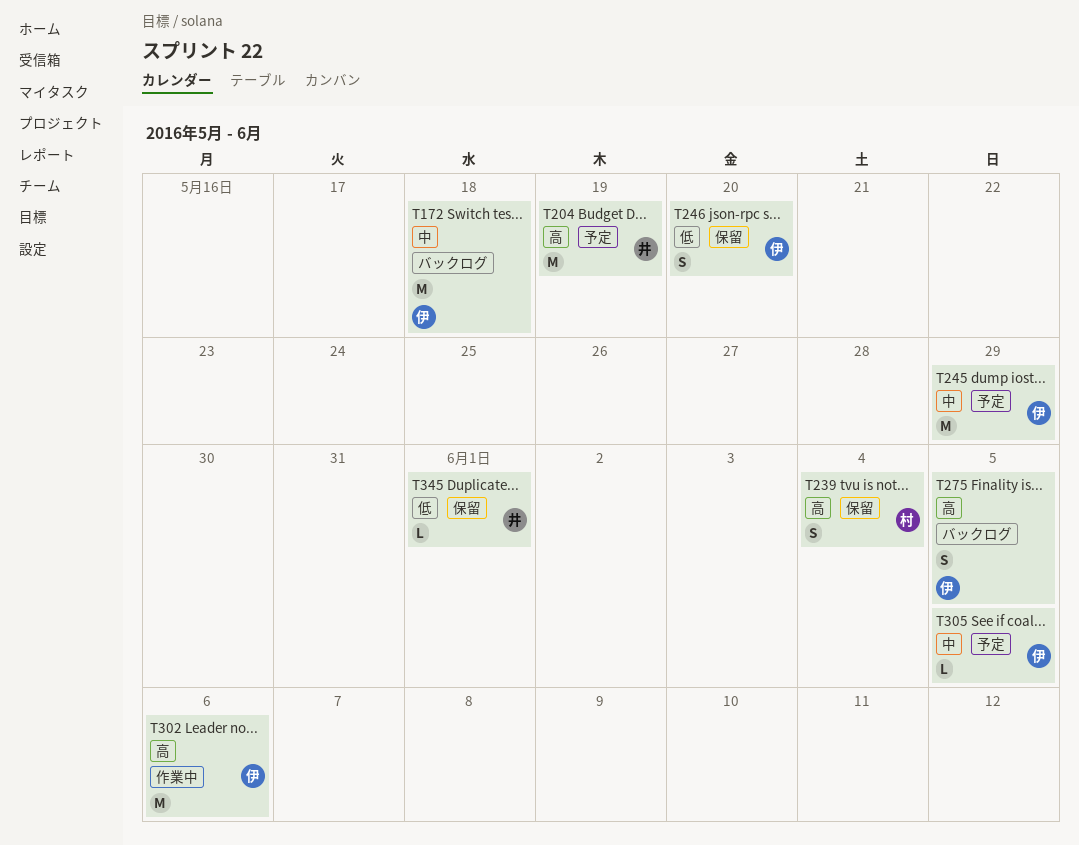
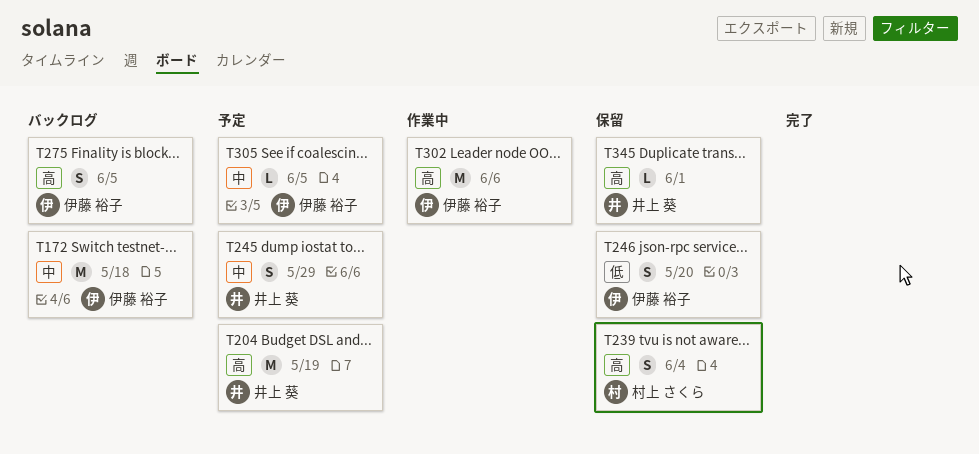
T245, owner: 伊藤 裕子 -> 井上 葵
T245, estimate: M -> S
T345, priority: 低 -> 高

